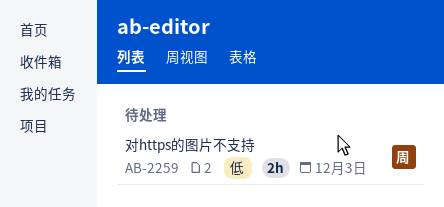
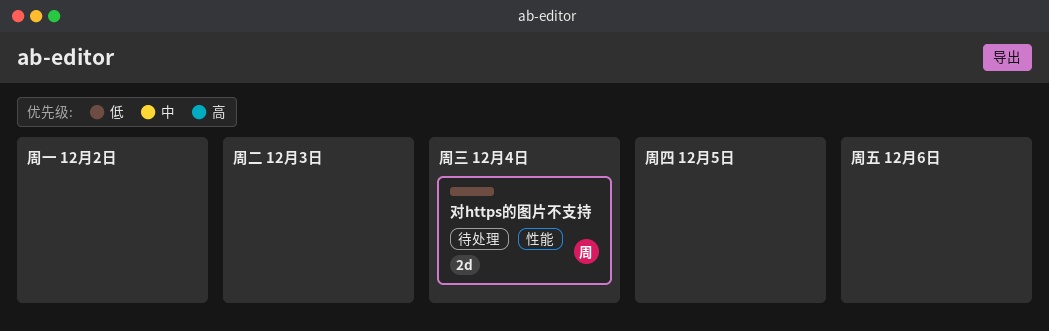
对https的图片不支持, estimate: 2h -> 2d
对https的图片不支持, due: Dec 3 -> Dec 4

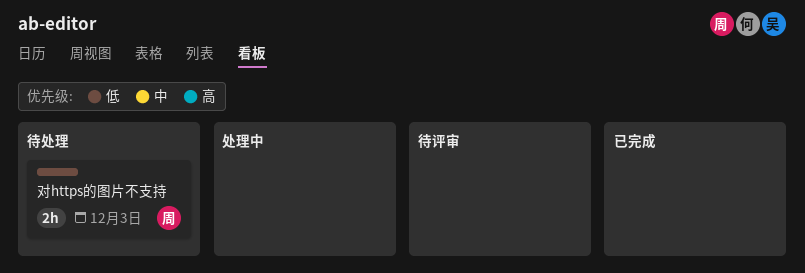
对https的图片不支持, estimate: 2d -> 2h
对https的图片不支持, due: Dec 4 -> Dec 3

